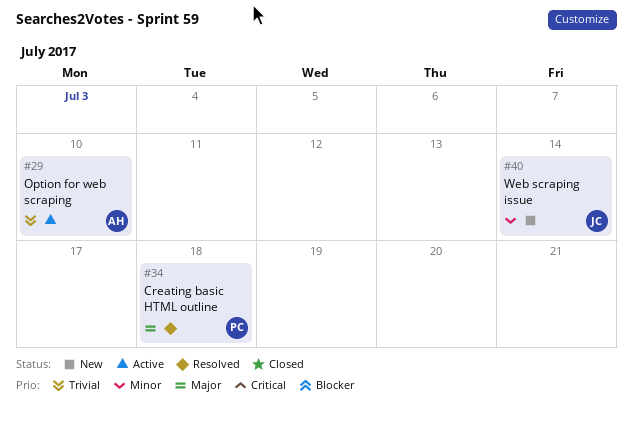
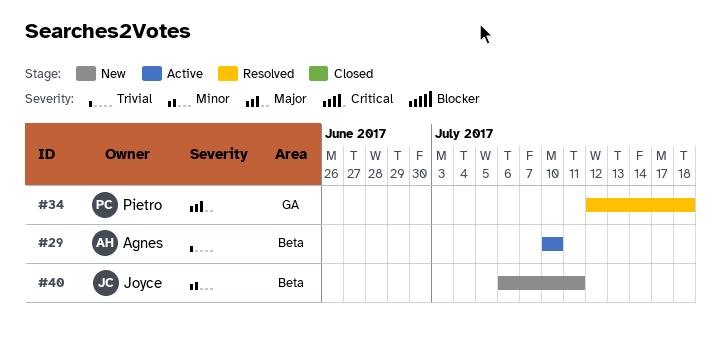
#40, due: Jul 14 -> Jul 11

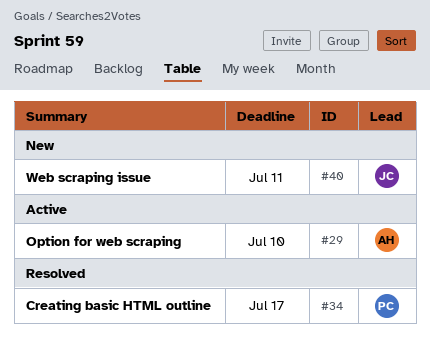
#34, due: Jul 18 -> Jul 17

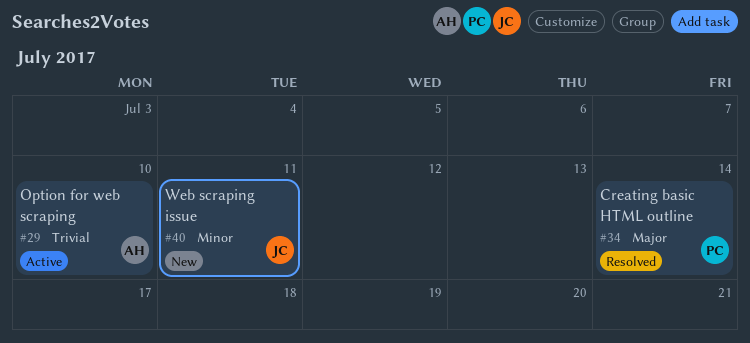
#34, due: Jul 17 -> Jul 14

